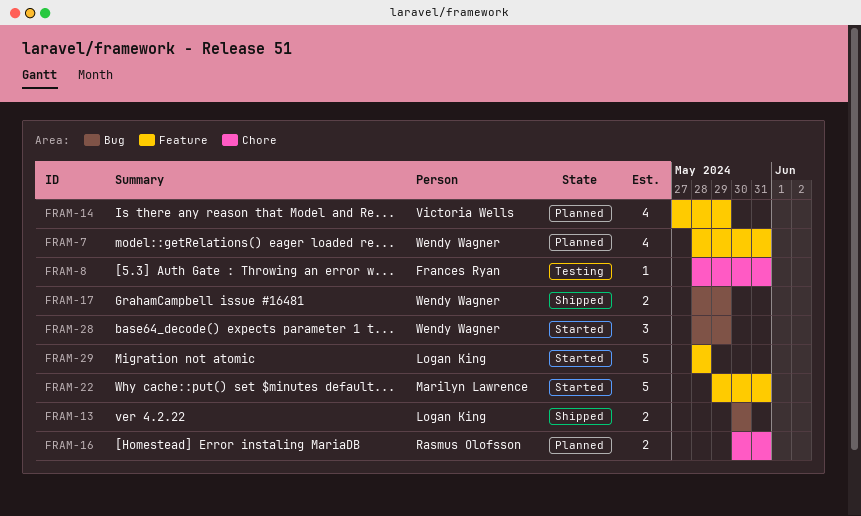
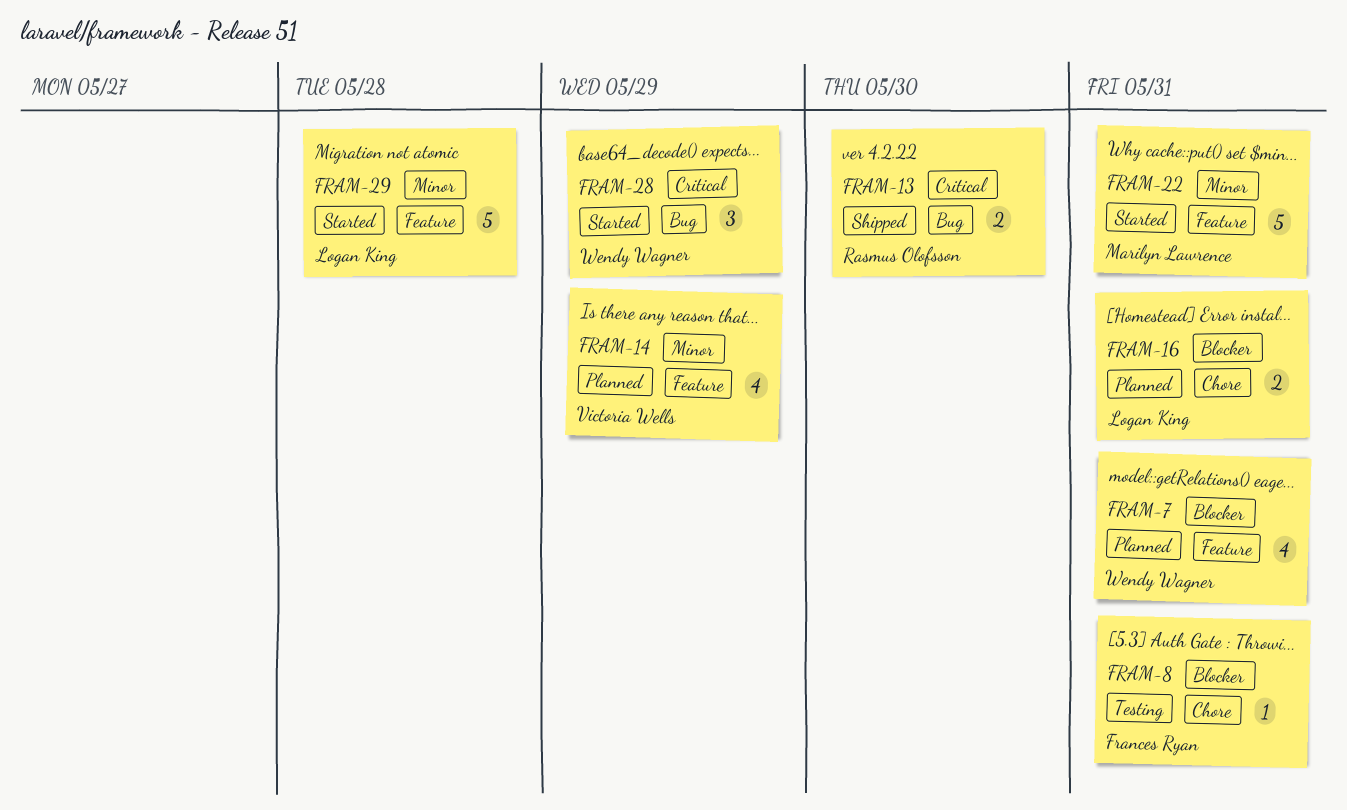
FRAM-13, owner: Logan King -> Rasmus Olofsson
FRAM-16, owner: Rasmus Olofsson -> Logan King
FRAM-17: present -> none

